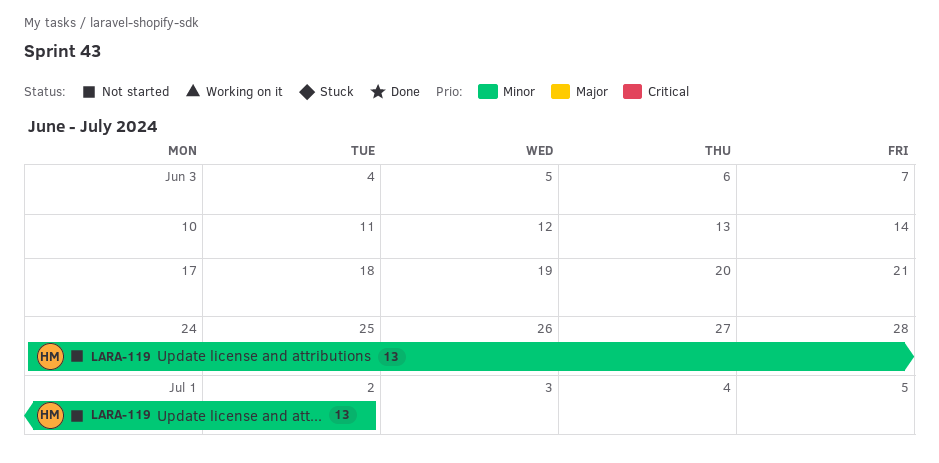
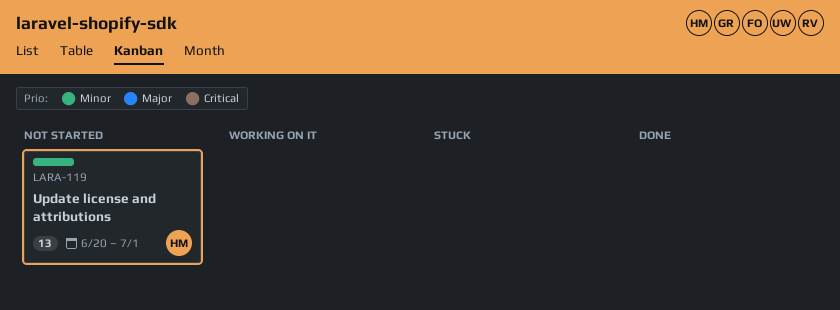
LARA-119, start: Jun 24 -> Jun 20
LARA-119, due: Jul 2 -> Jul 1

